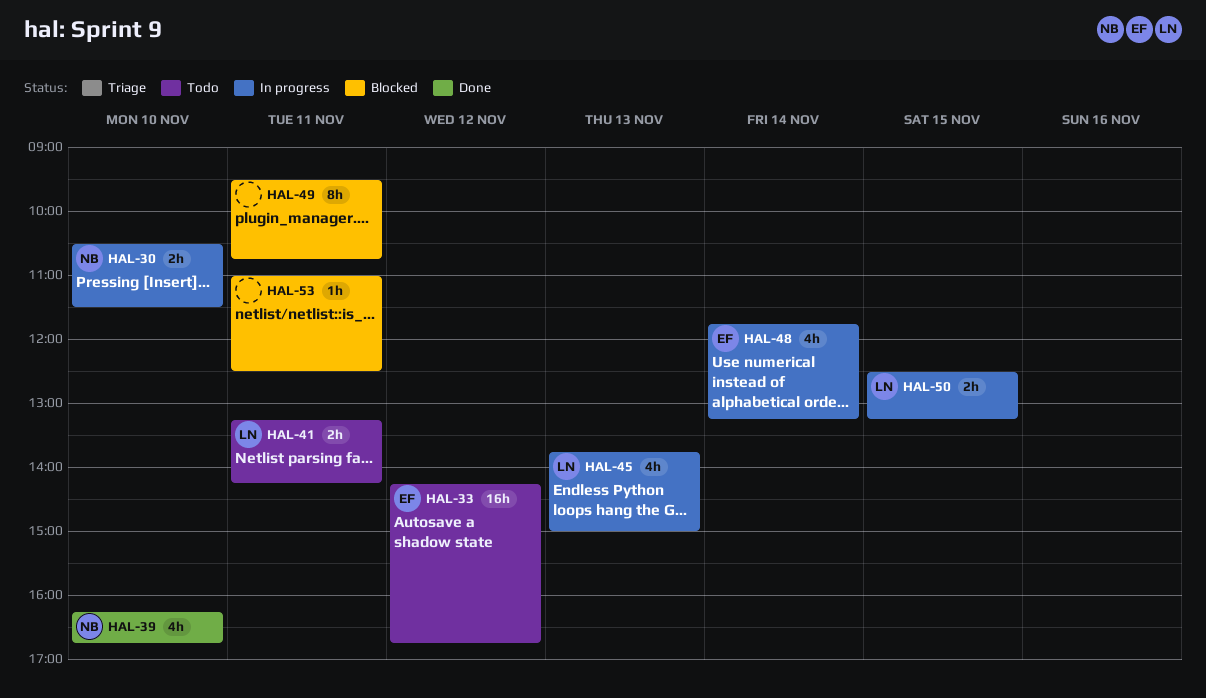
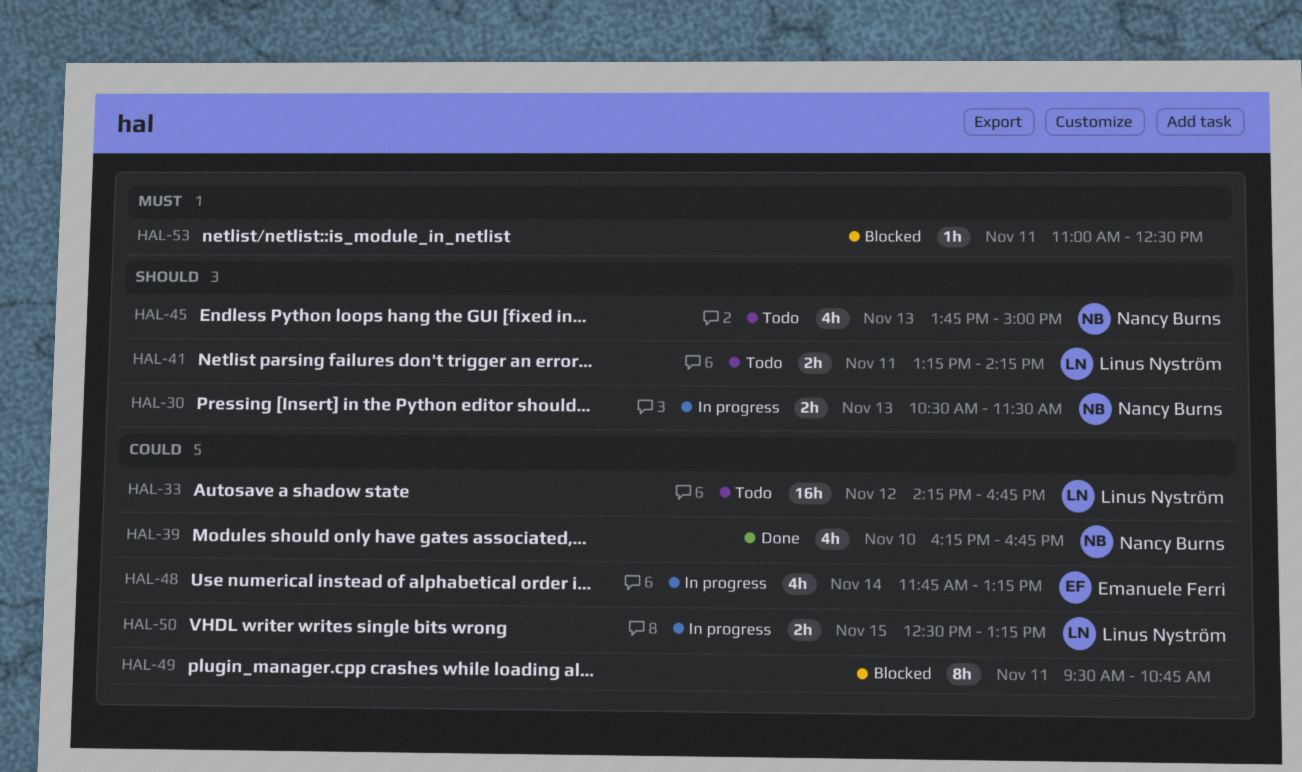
HAL-30, day: Nov 10 -> Nov 13
HAL-33, owner: Emanuele Ferri -> Linus Nyström
HAL-45, status: In progress -> Todo
HAL-45, owner: Linus Nyström -> Nancy Burns

